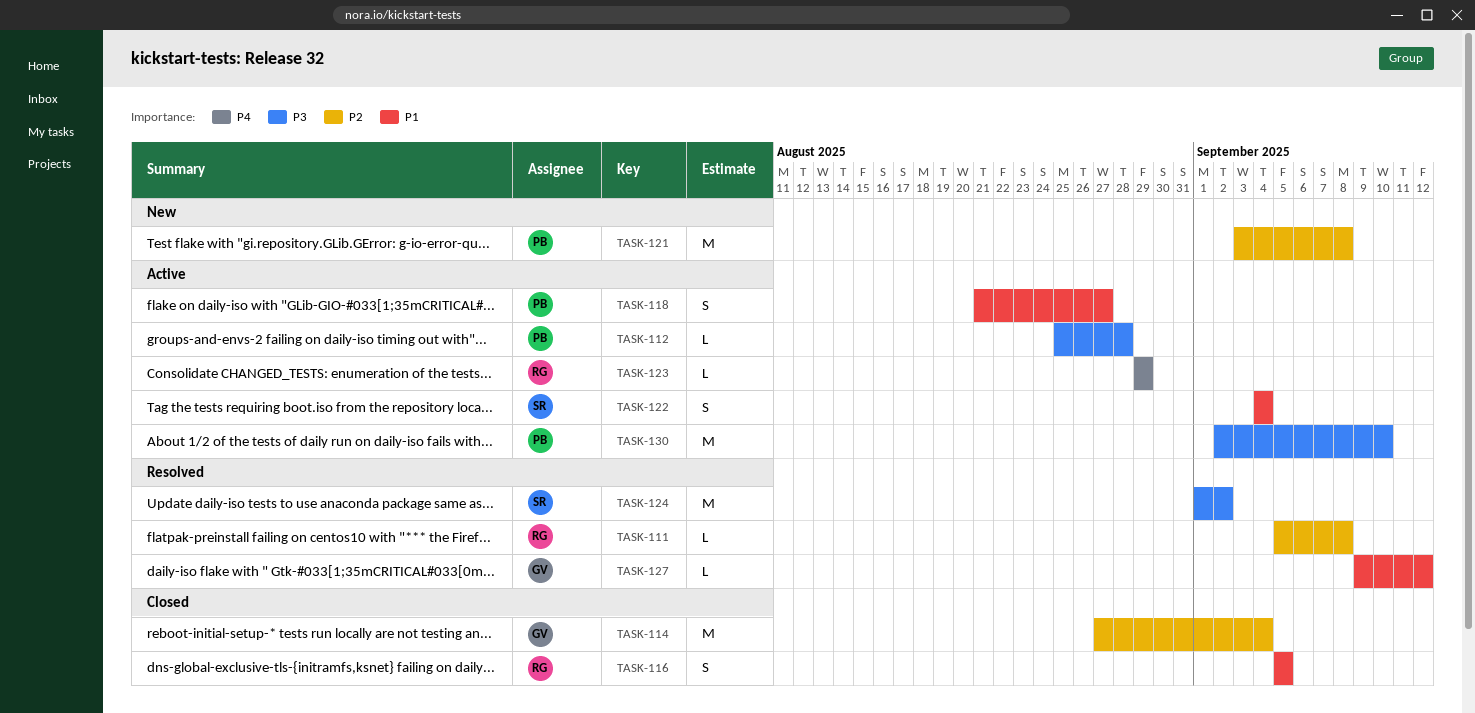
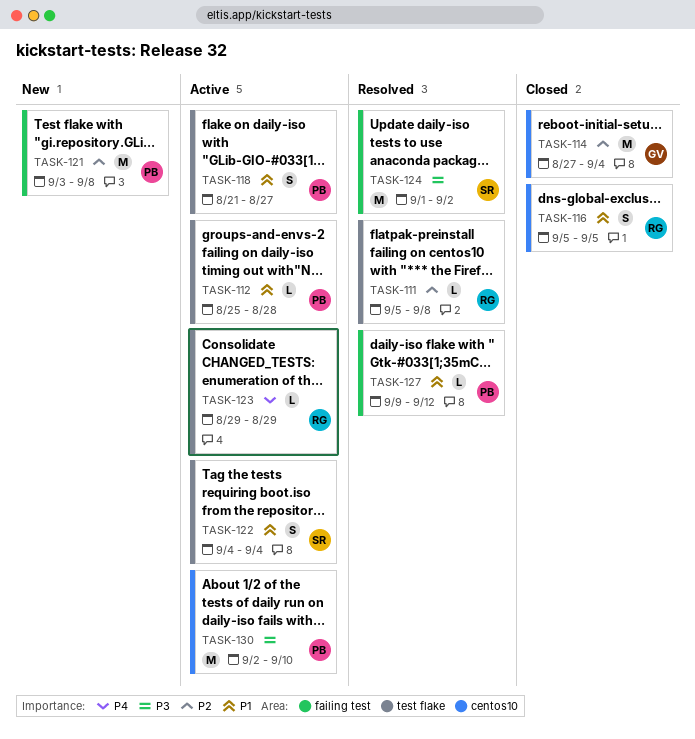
TASK-112, priority: P3 -> P1
TASK-127, owner: GV -> PB

